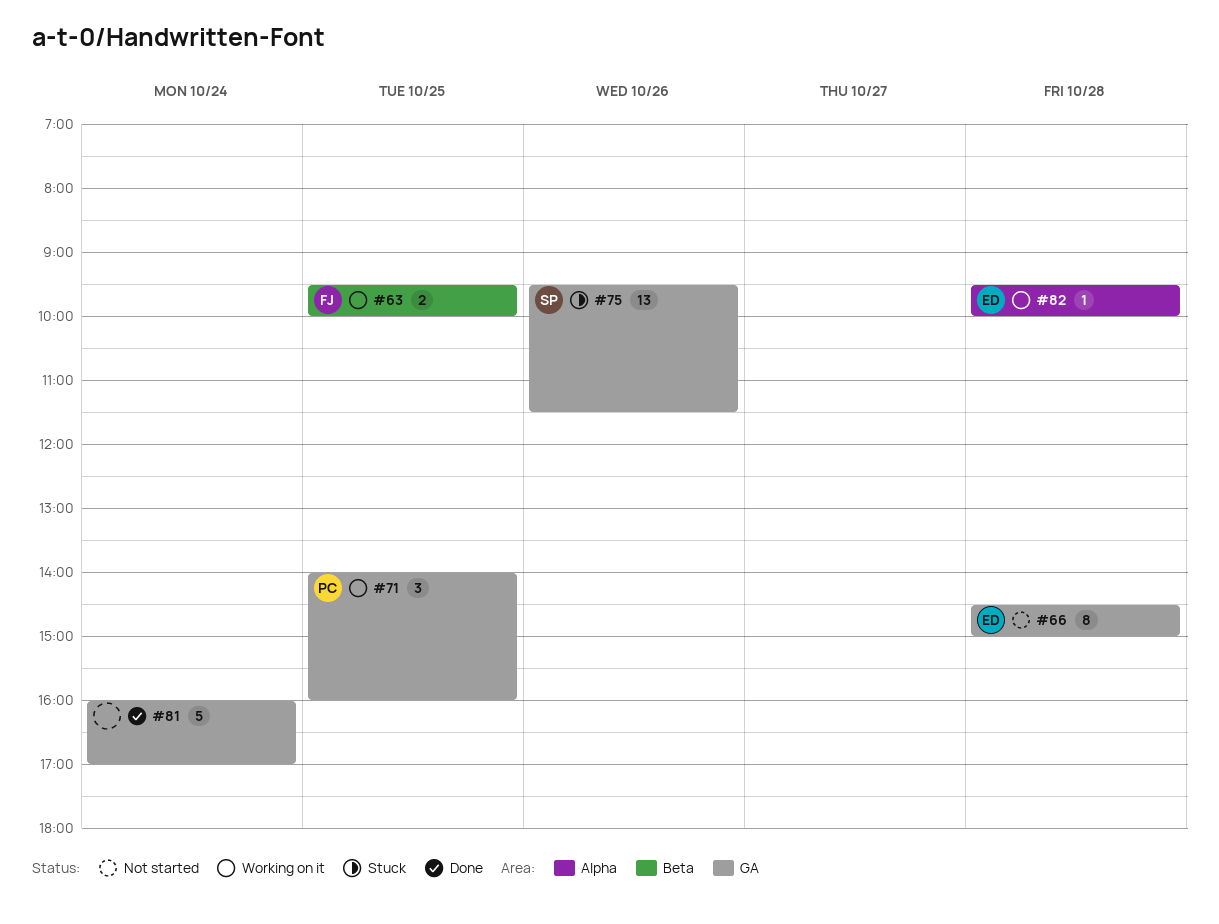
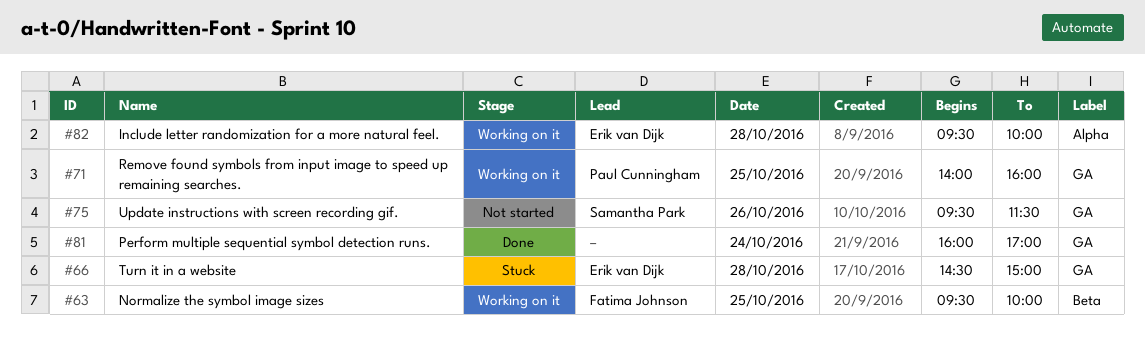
#66, status: Not started -> Stuck
#75, status: Stuck -> Not started

